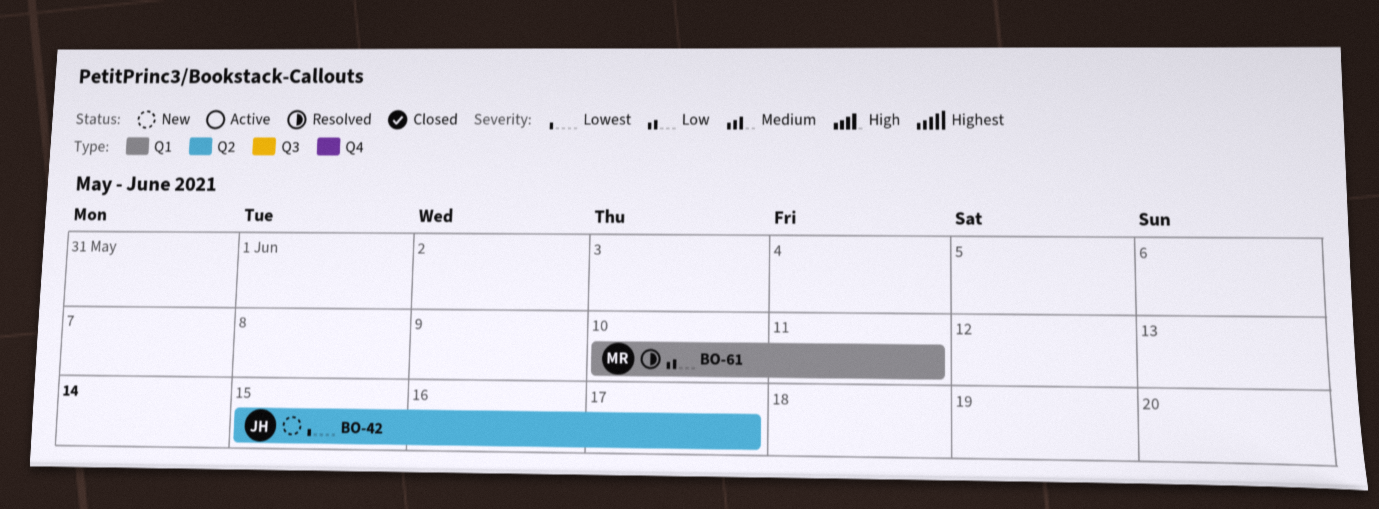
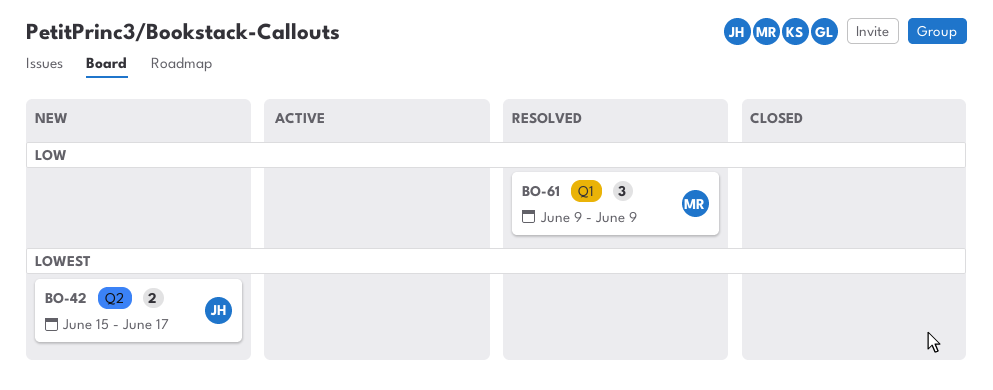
BO-61, start: Jun 10 -> Jun 9
BO-61, due: Jun 11 -> Jun 9

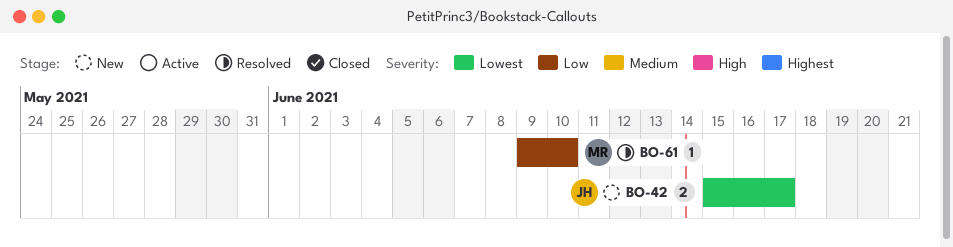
BO-61, estimate: 3 -> 1
BO-61, due: Jun 9 -> Jun 10

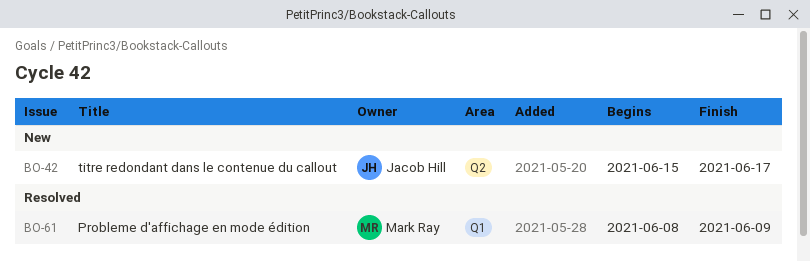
BO-61, start: Jun 9 -> Jun 8
BO-61, due: Jun 10 -> Jun 9

